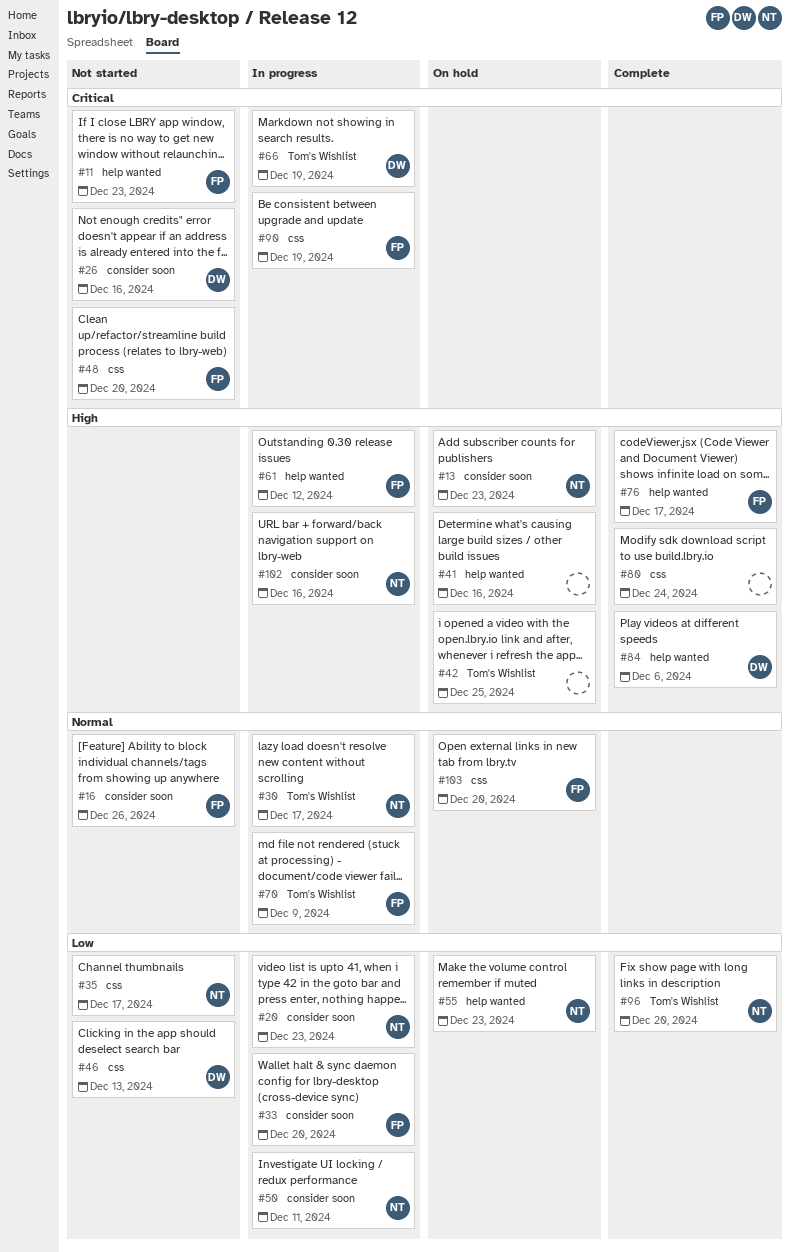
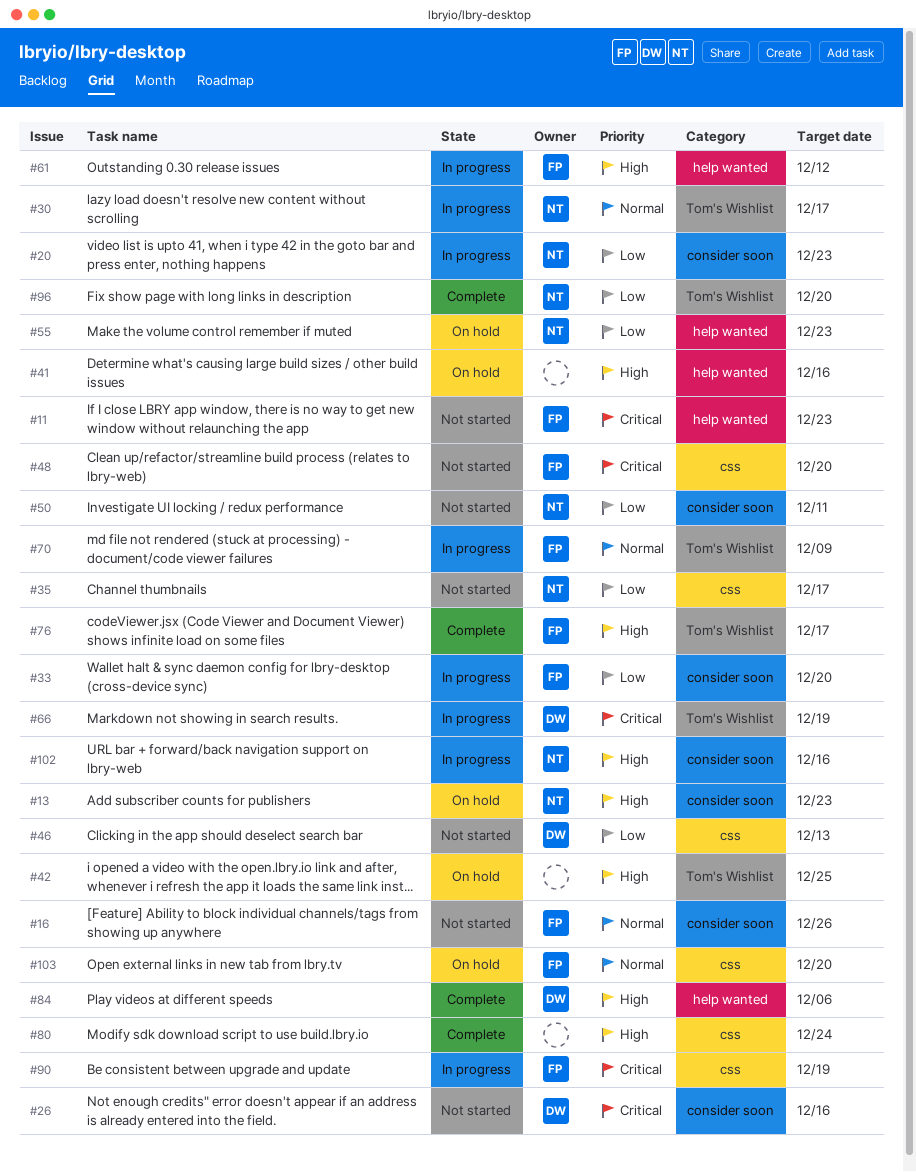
#50, status: In progress -> Not started
#76, label: help wanted -> Tom's Wishlist

